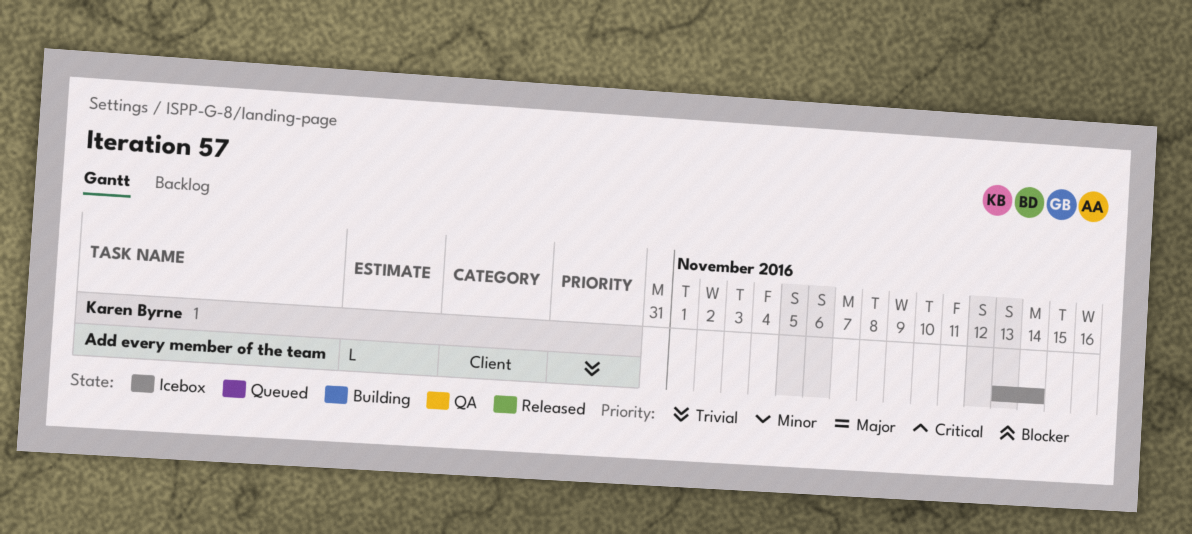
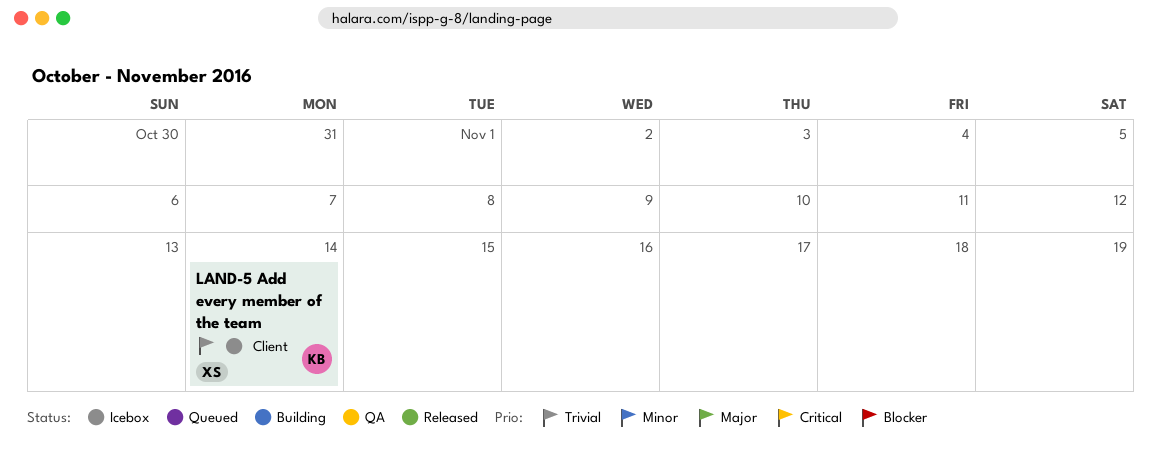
Add every member of the team, estimate: L -> XS

